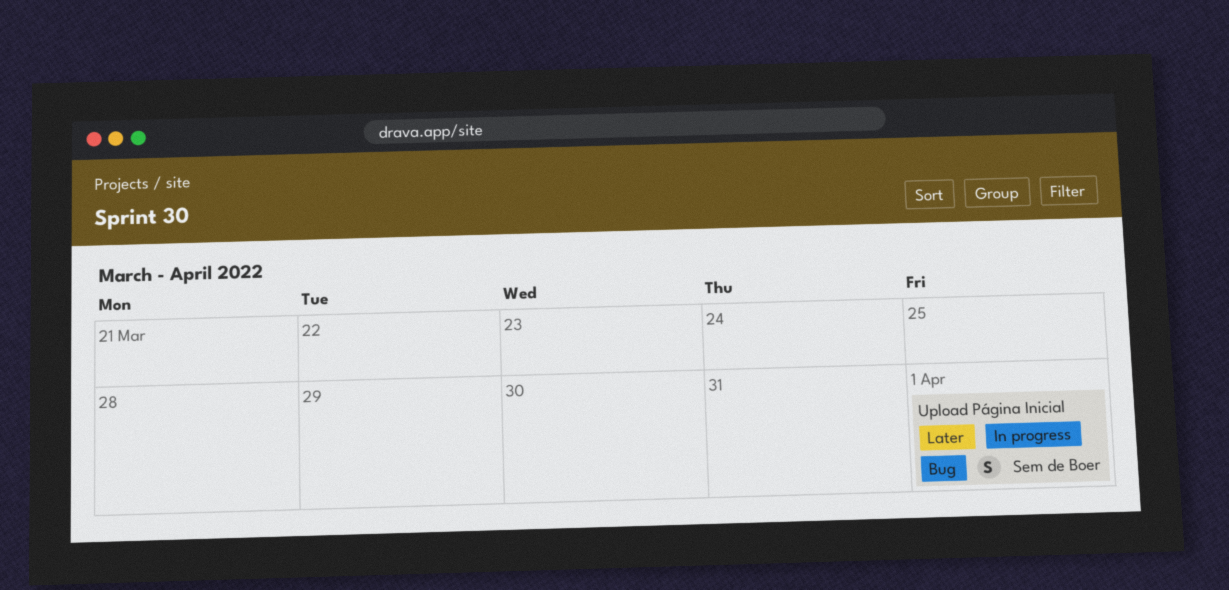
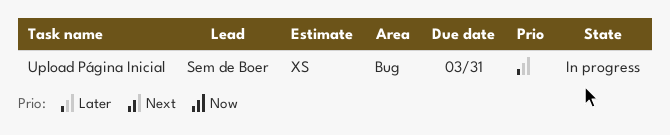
Upload Página Inicial, estimate: S -> XS
Upload Página Inicial, due: Apr 1 -> Mar 31

